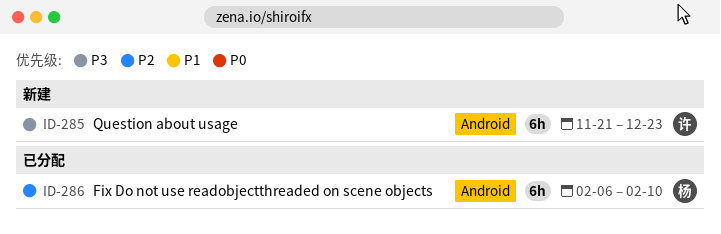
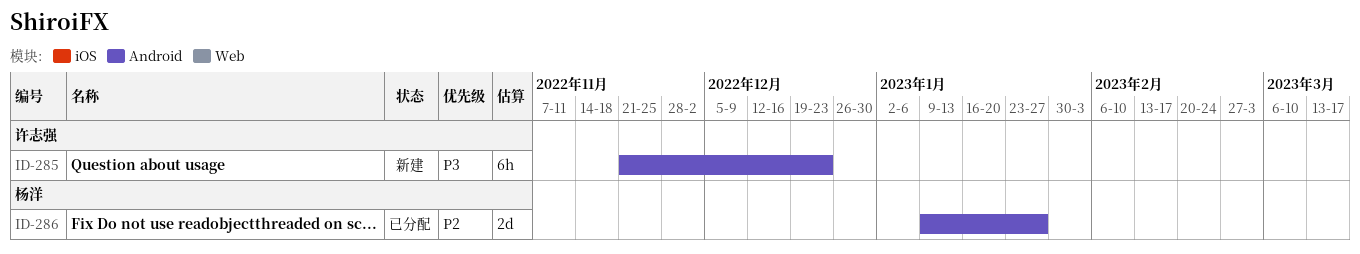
ID-286, estimate: 6h -> 2d
ID-286, start: Feb 6 -> Jan 9
ID-286, due: Feb 10 -> Jan 27

